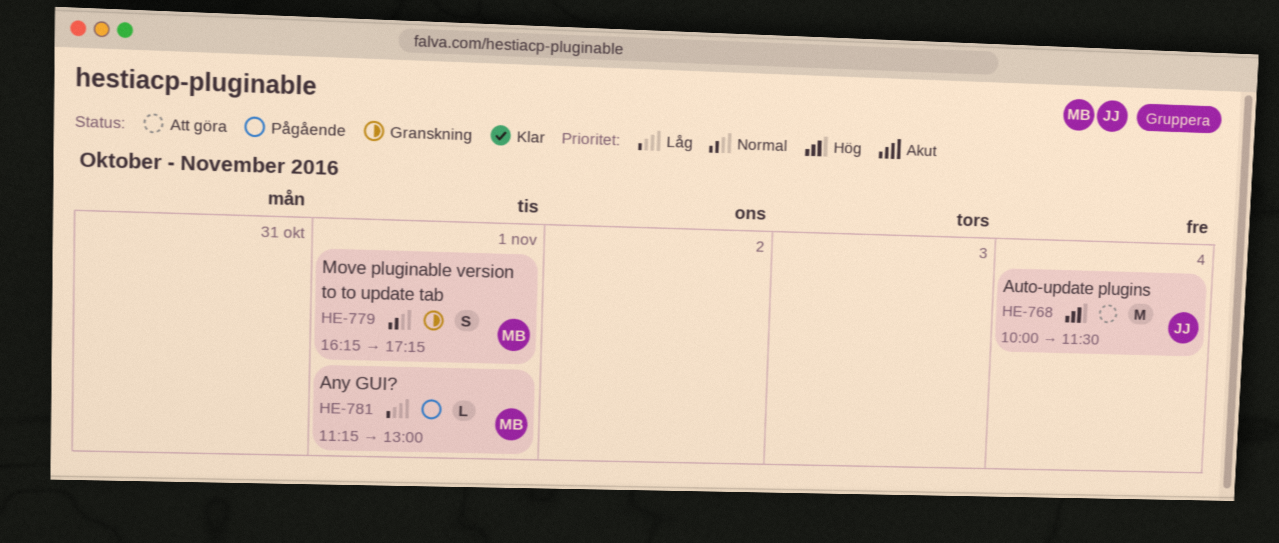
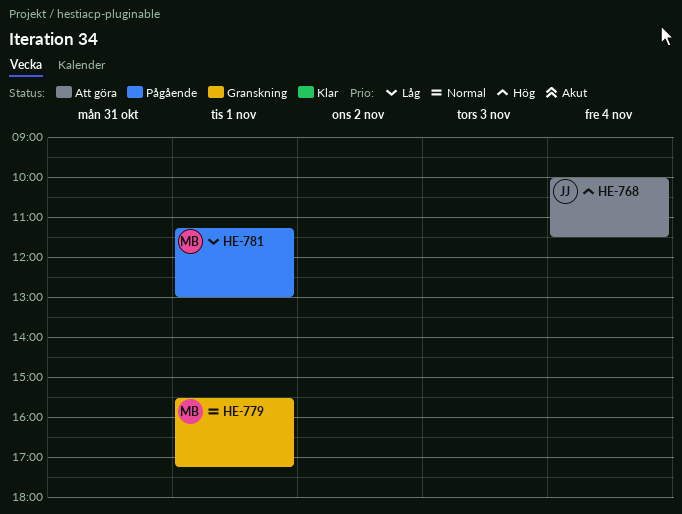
HE-779, begins: 16:15 -> 15:30

